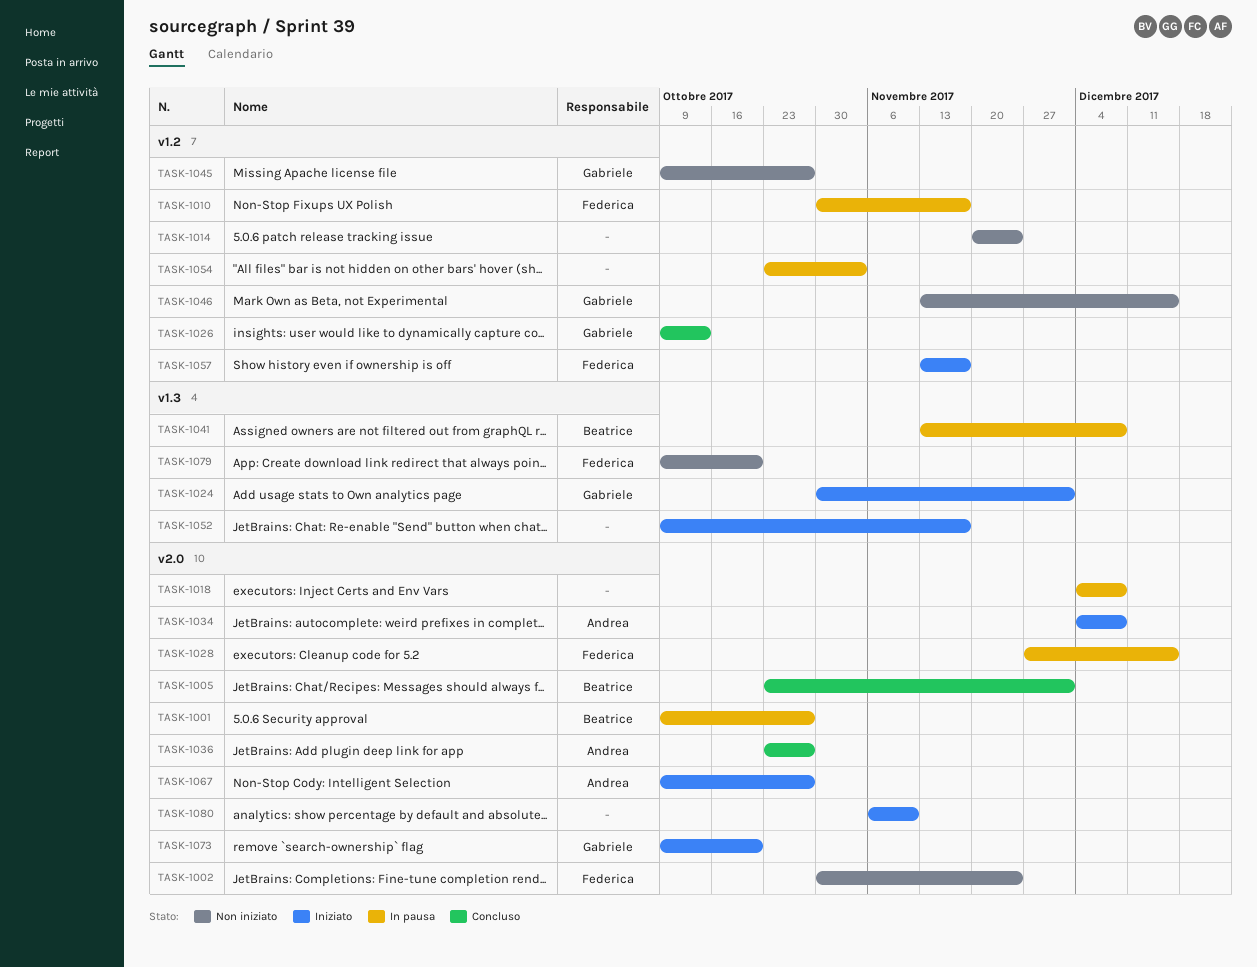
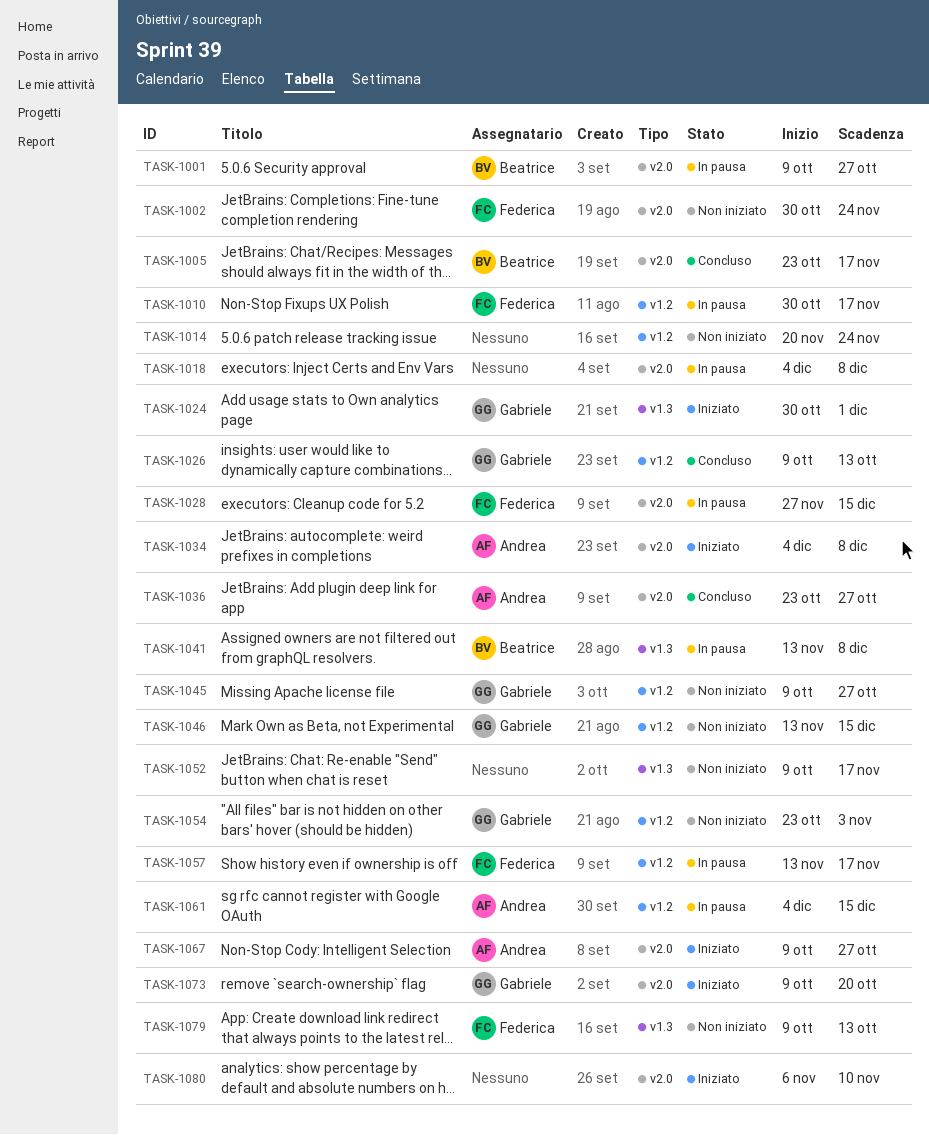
TASK-1005, due: Dec 1 -> Nov 17
TASK-1052, status: Iniziato -> Non iniziato
TASK-1054, status: In pausa -> Non iniziato
TASK-1054, owner: none -> Gabriele
TASK-1057, status: Iniziato -> In pausa
TASK-1061: none -> present
TASK-1079, due: Oct 20 -> Oct 13

